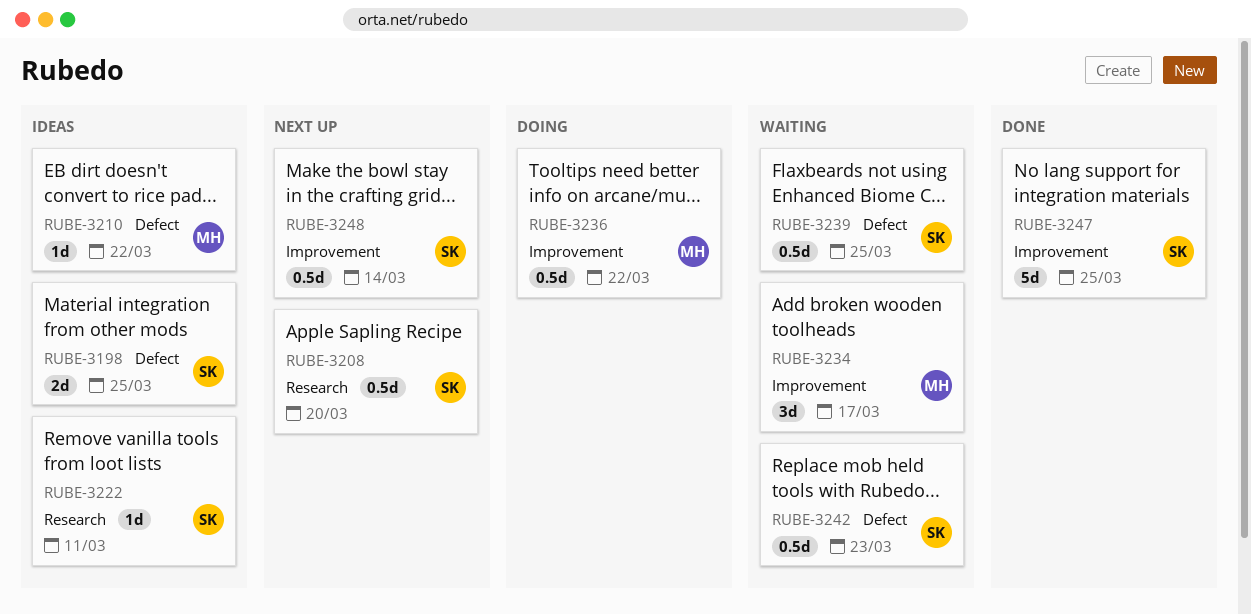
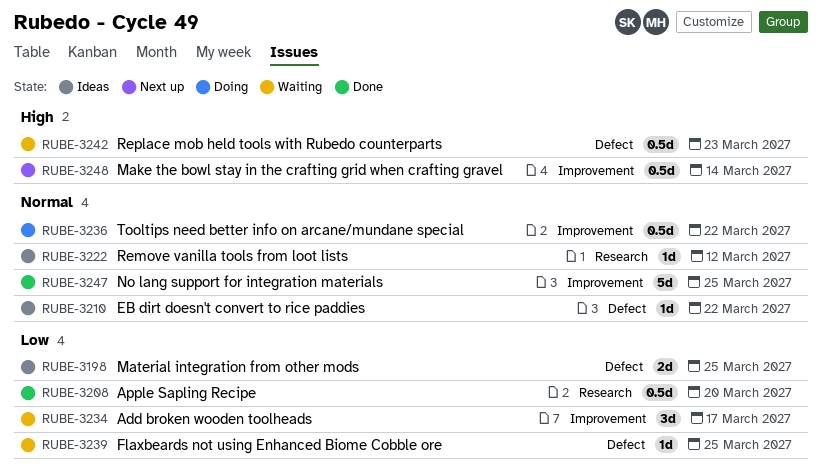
RUBE-3208, status: Next up -> Done
RUBE-3222, due: Mar 11 -> Mar 12
RUBE-3239, estimate: 0.5d -> 1d

